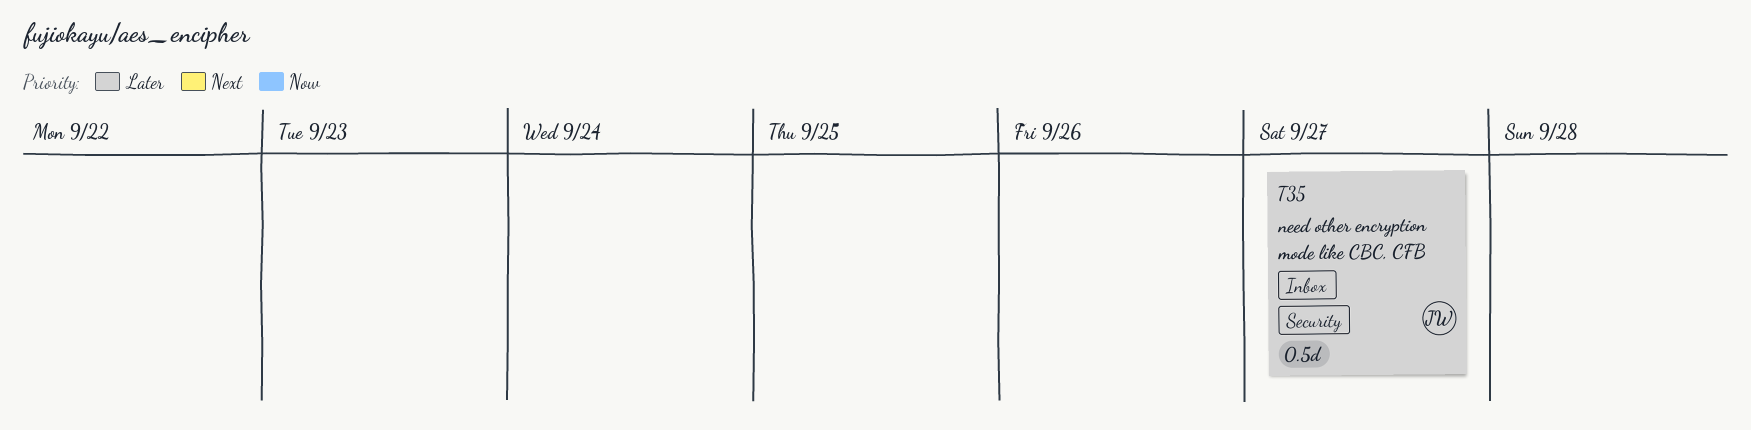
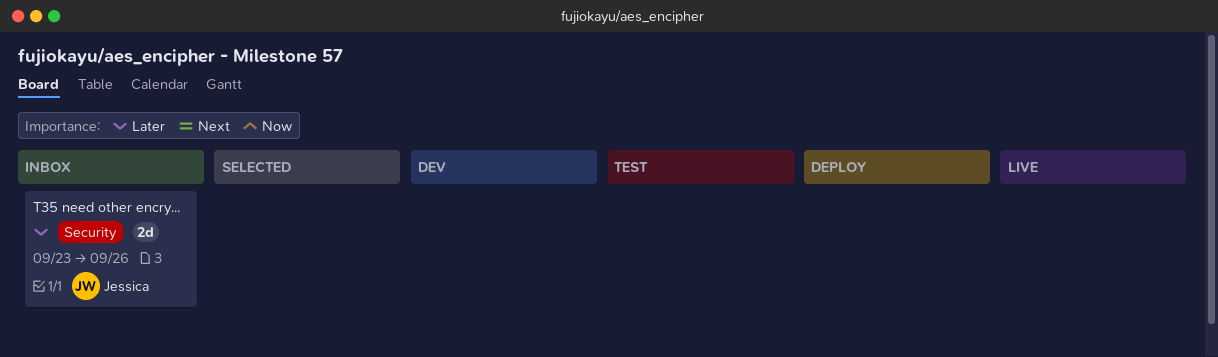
T35, estimate: 0.5d -> 2d
T35, due: Sep 27 -> Sep 26

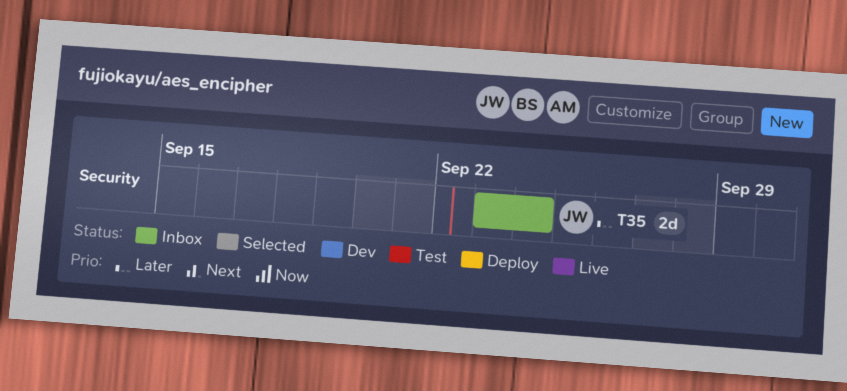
T35, due: Sep 26 -> Sep 24

